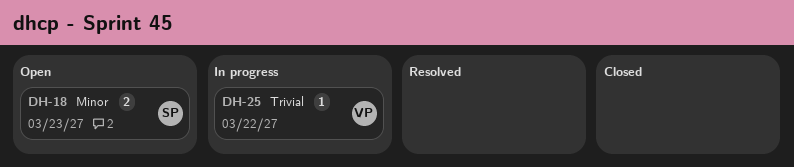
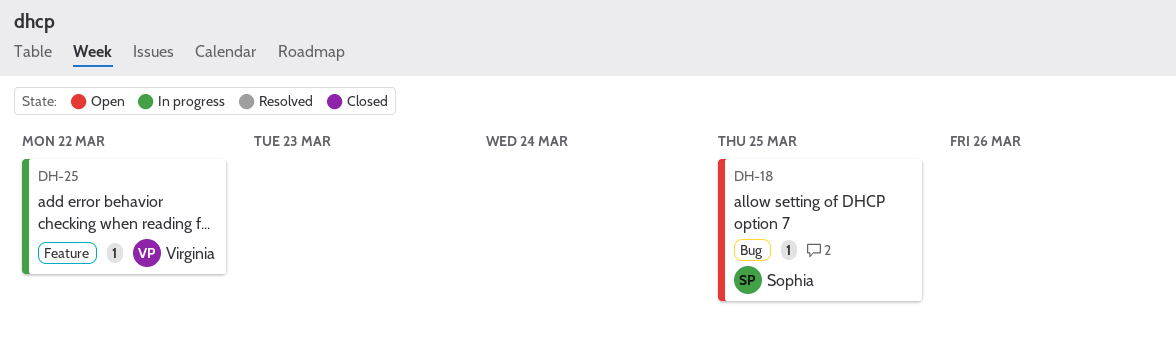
DH-18, estimate: 2 -> 1
DH-18, due: Mar 23 -> Mar 25

